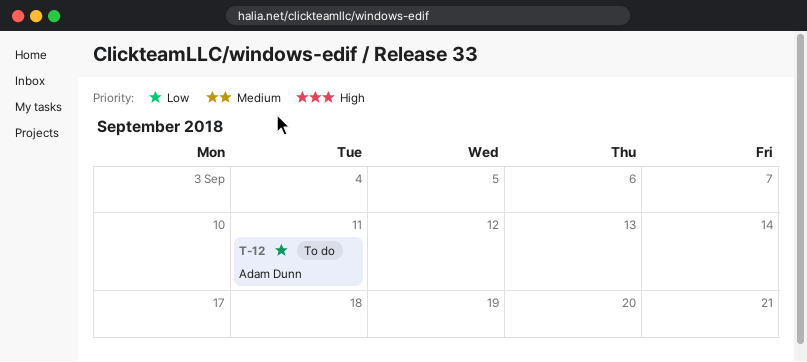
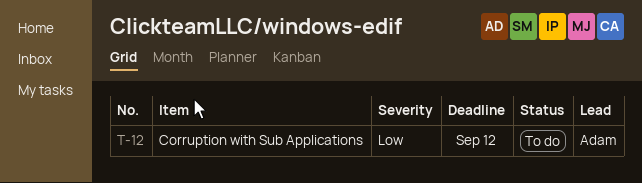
T-12, due: Sep 11 -> Sep 12

